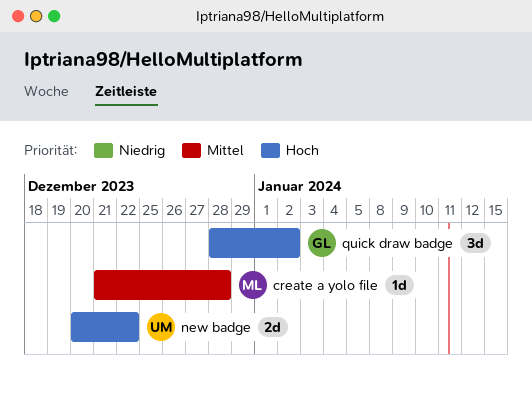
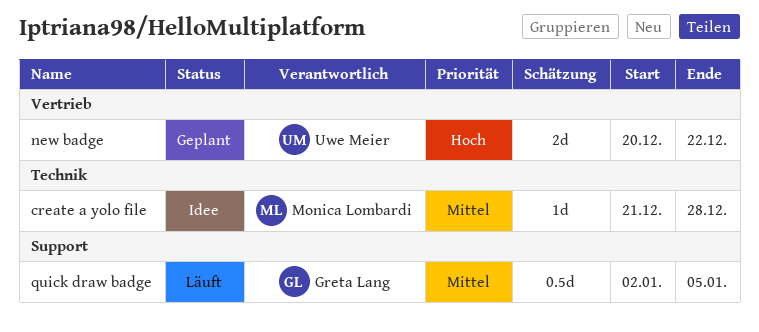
quick draw badge, priority: Hoch -> Mittel
quick draw badge, estimate: 3d -> 0.5d
quick draw badge, start: Dec 28 -> Jan 2
quick draw badge, due: Jan 2 -> Jan 5

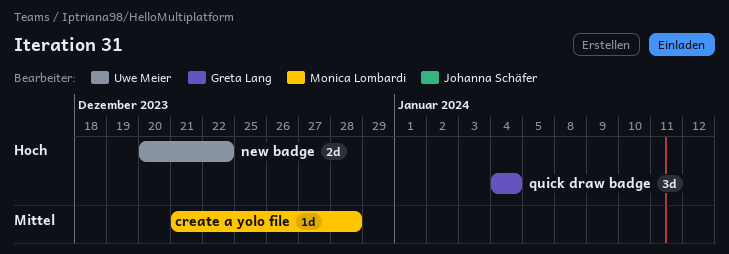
quick draw badge, priority: Mittel -> Hoch
quick draw badge, estimate: 0.5d -> 3d
quick draw badge, start: Jan 2 -> Jan 4
quick draw badge, due: Jan 5 -> Jan 4

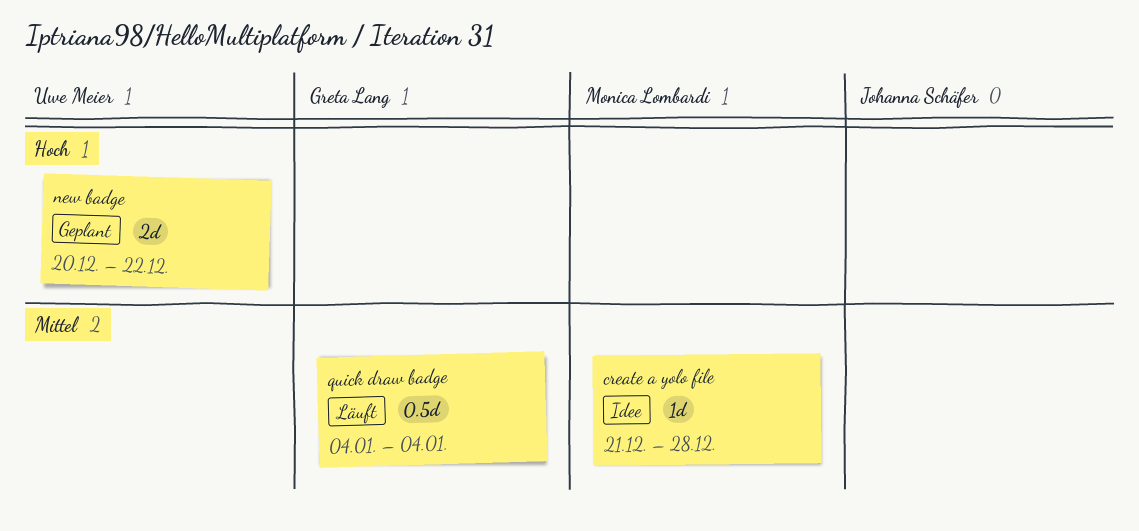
quick draw badge, priority: Hoch -> Mittel
quick draw badge, estimate: 3d -> 0.5d

